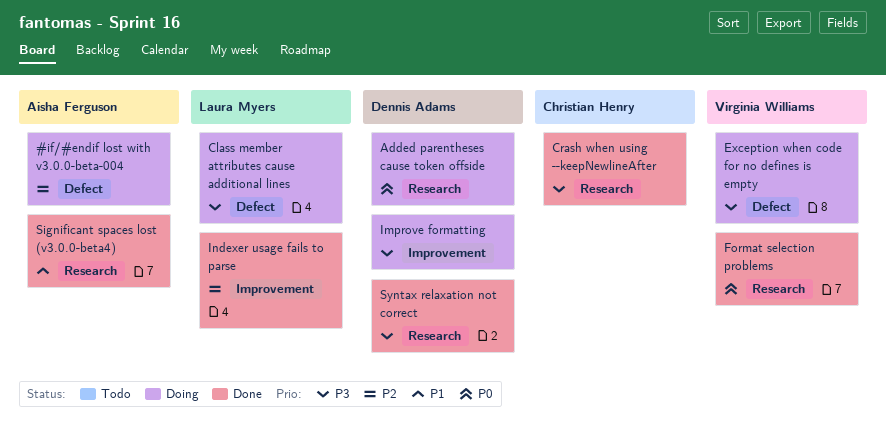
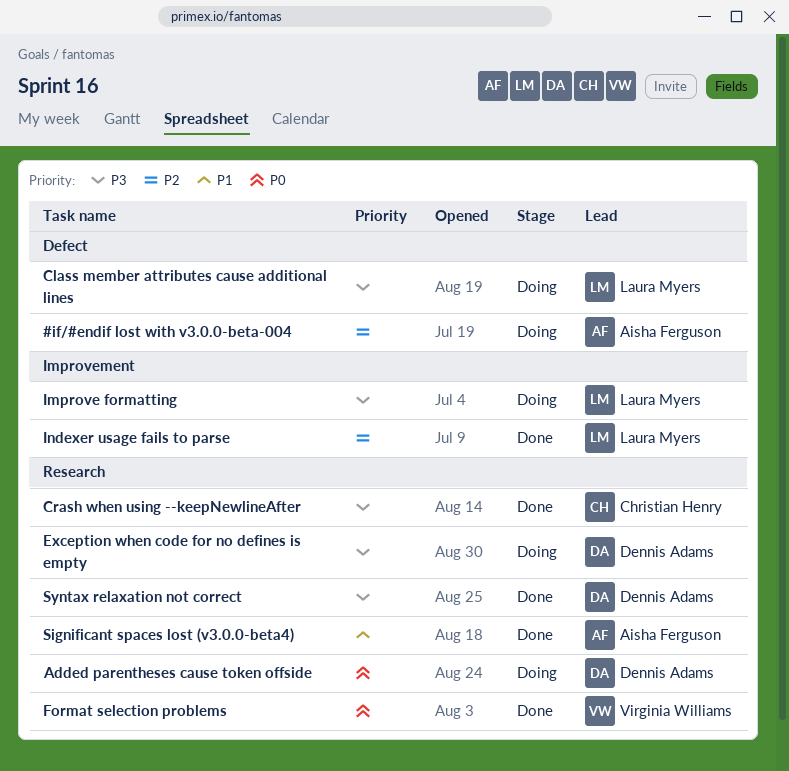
Exception when code for no defines is empty, owner: Virginia Williams -> Dennis Adams
Exception when code for no defines is empty, label: Defect -> Research
Improve formatting, owner: Dennis Adams -> Laura Myers

